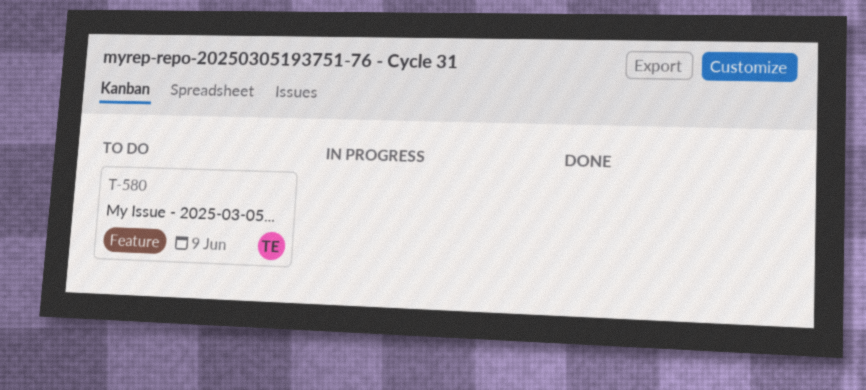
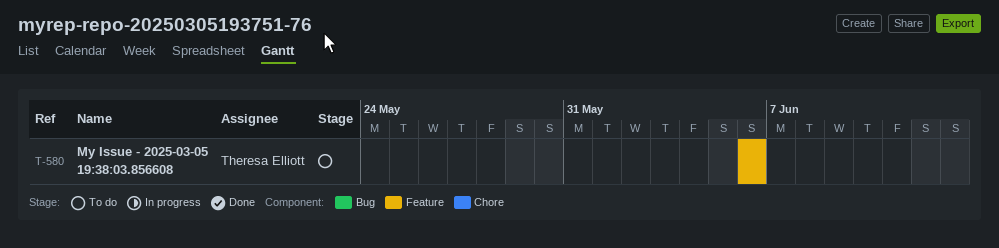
T-580, due: Jun 9 -> Jun 6

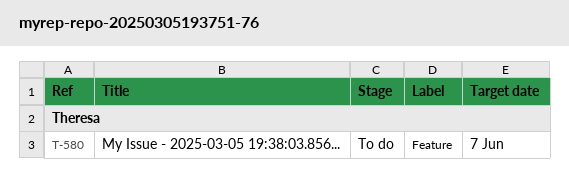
T-580, due: Jun 6 -> Jun 7

